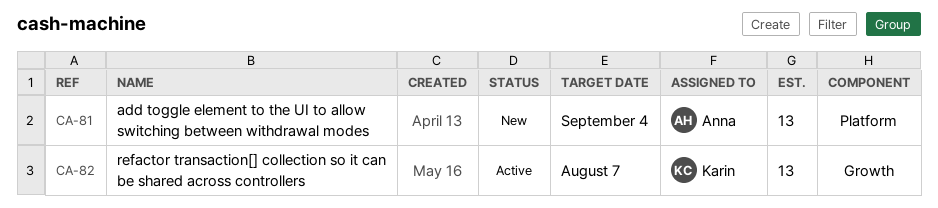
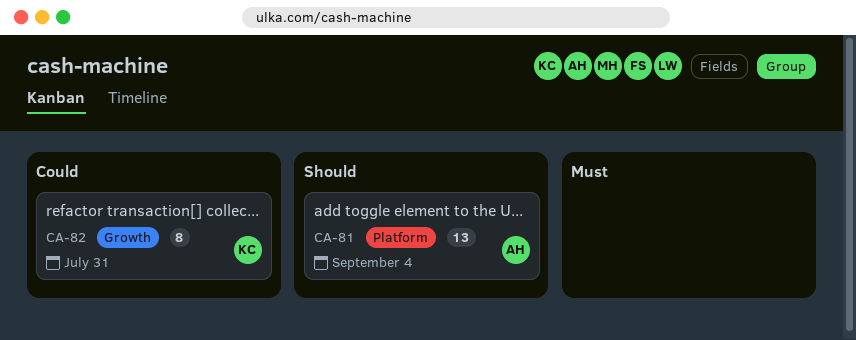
CA-82, estimate: 13 -> 8
CA-82, due: Aug 7 -> Jul 31

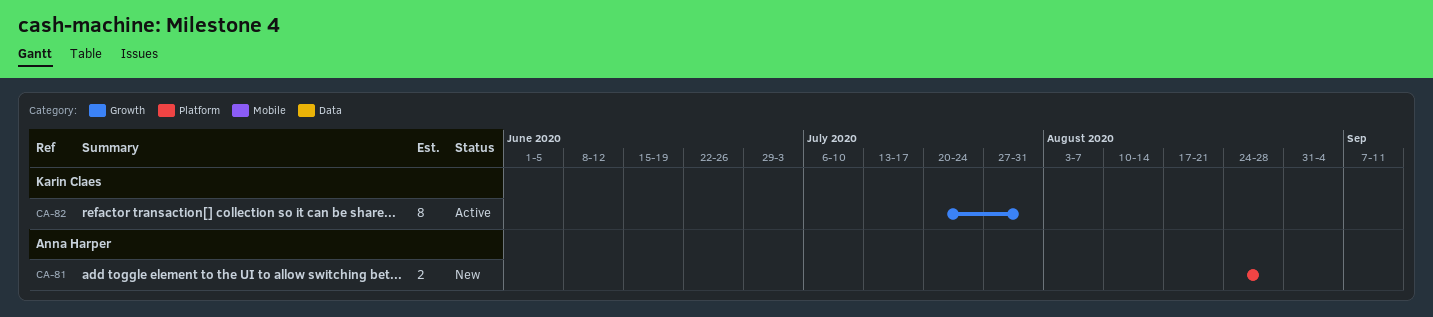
CA-81, estimate: 13 -> 2
CA-81, due: Sep 4 -> Aug 28

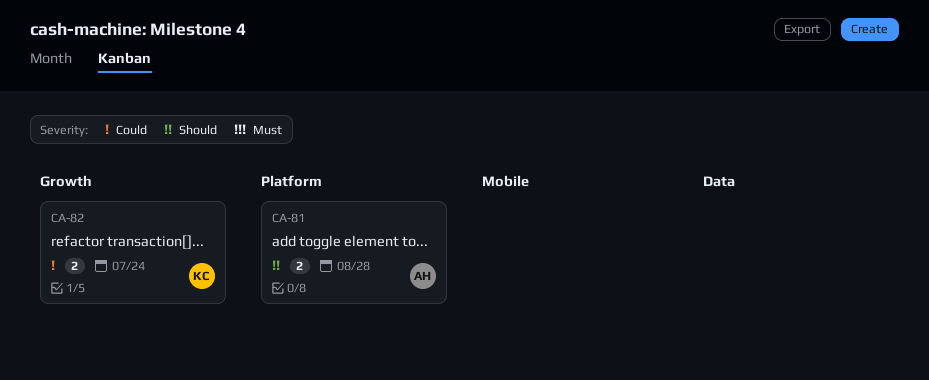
CA-82, estimate: 8 -> 2
CA-82, due: Jul 31 -> Jul 24

